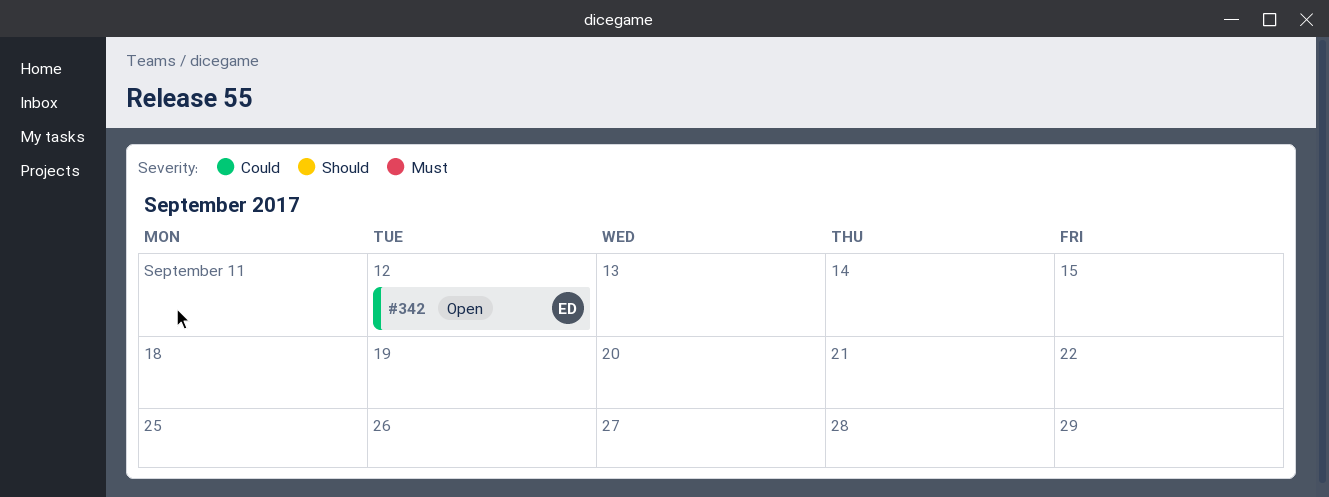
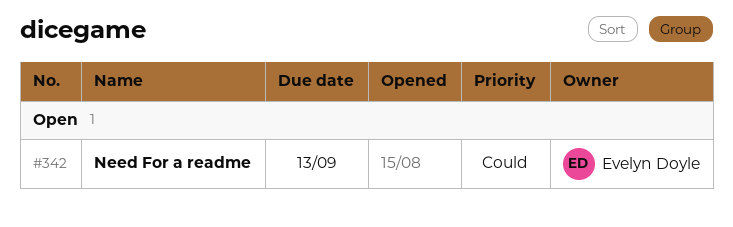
#342, due: Sep 12 -> Sep 13

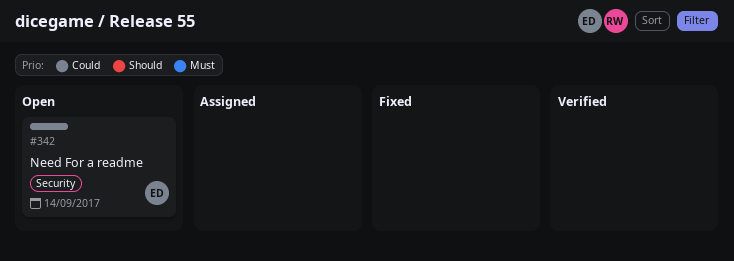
#342, due: Sep 13 -> Sep 14

